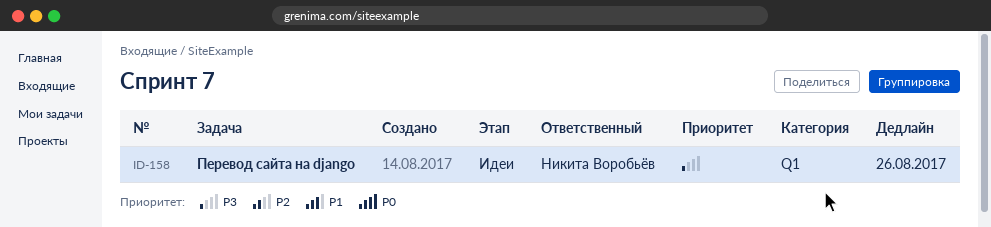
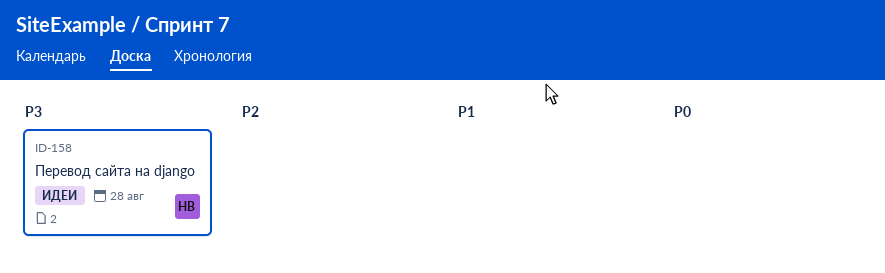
ID-158, due: Aug 26 -> Aug 28

